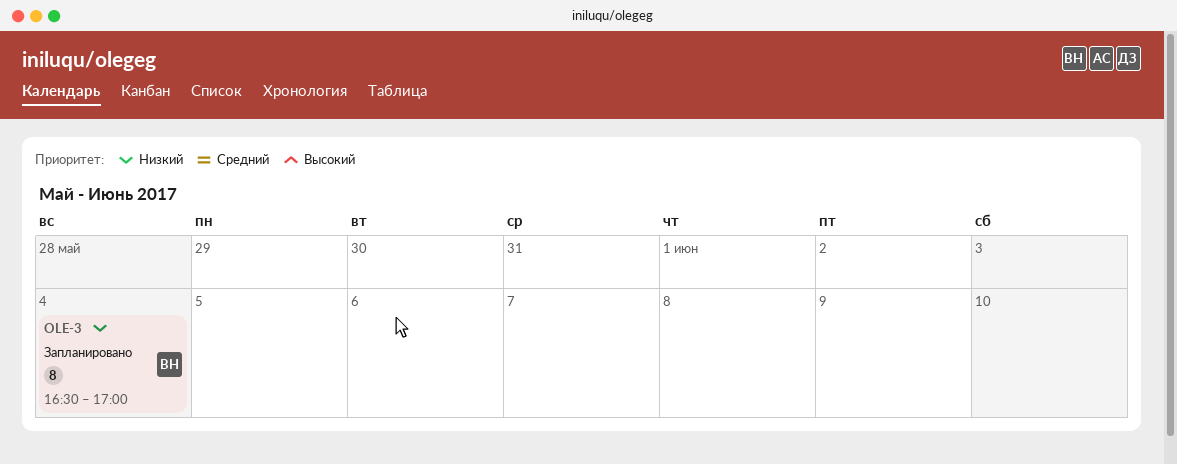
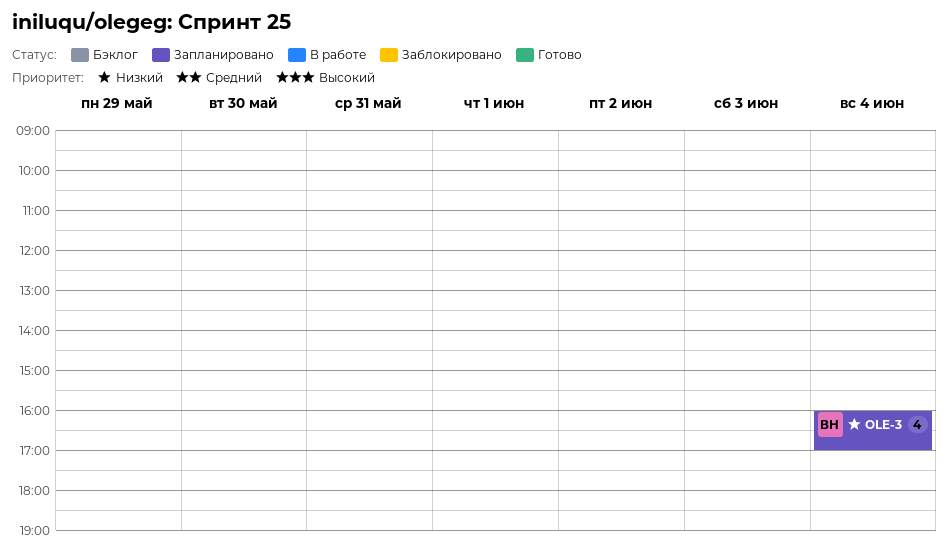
OLE-3, estimate: 8 -> 4
OLE-3, begins: 16:30 -> 16:00

